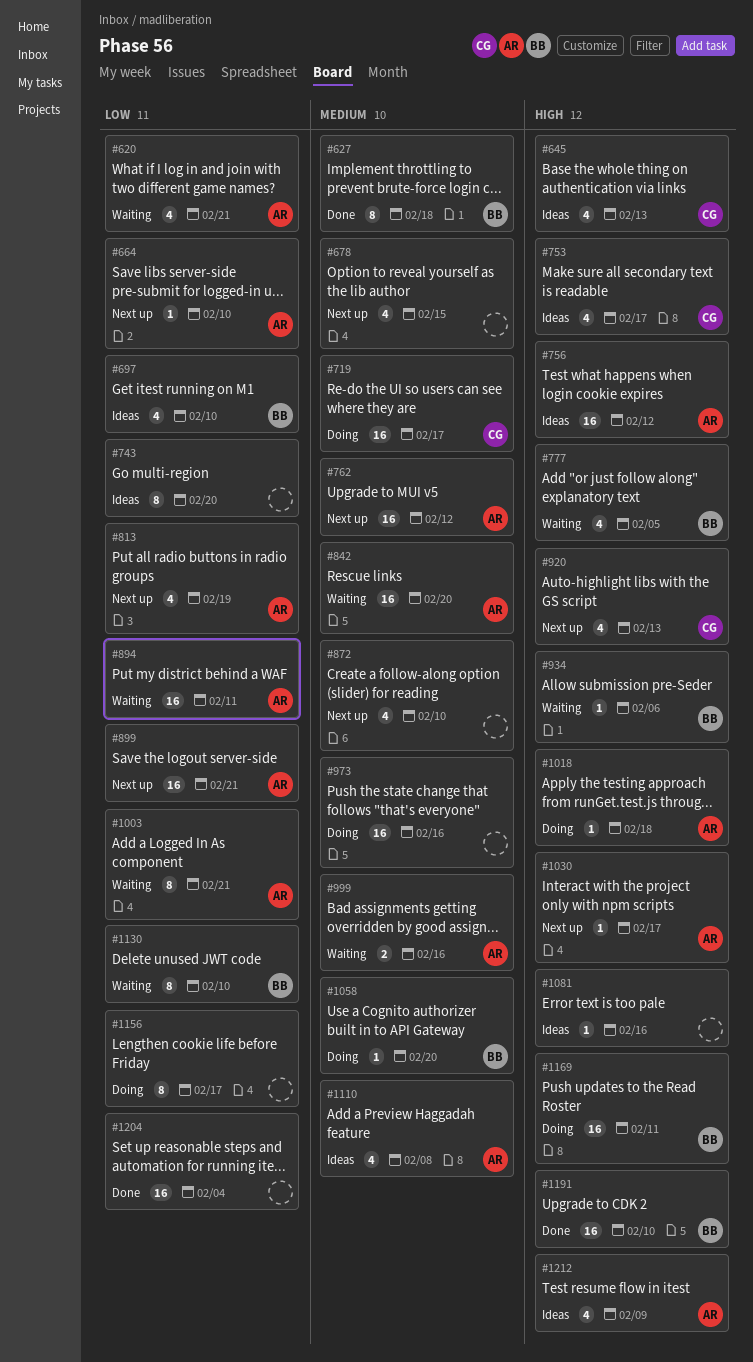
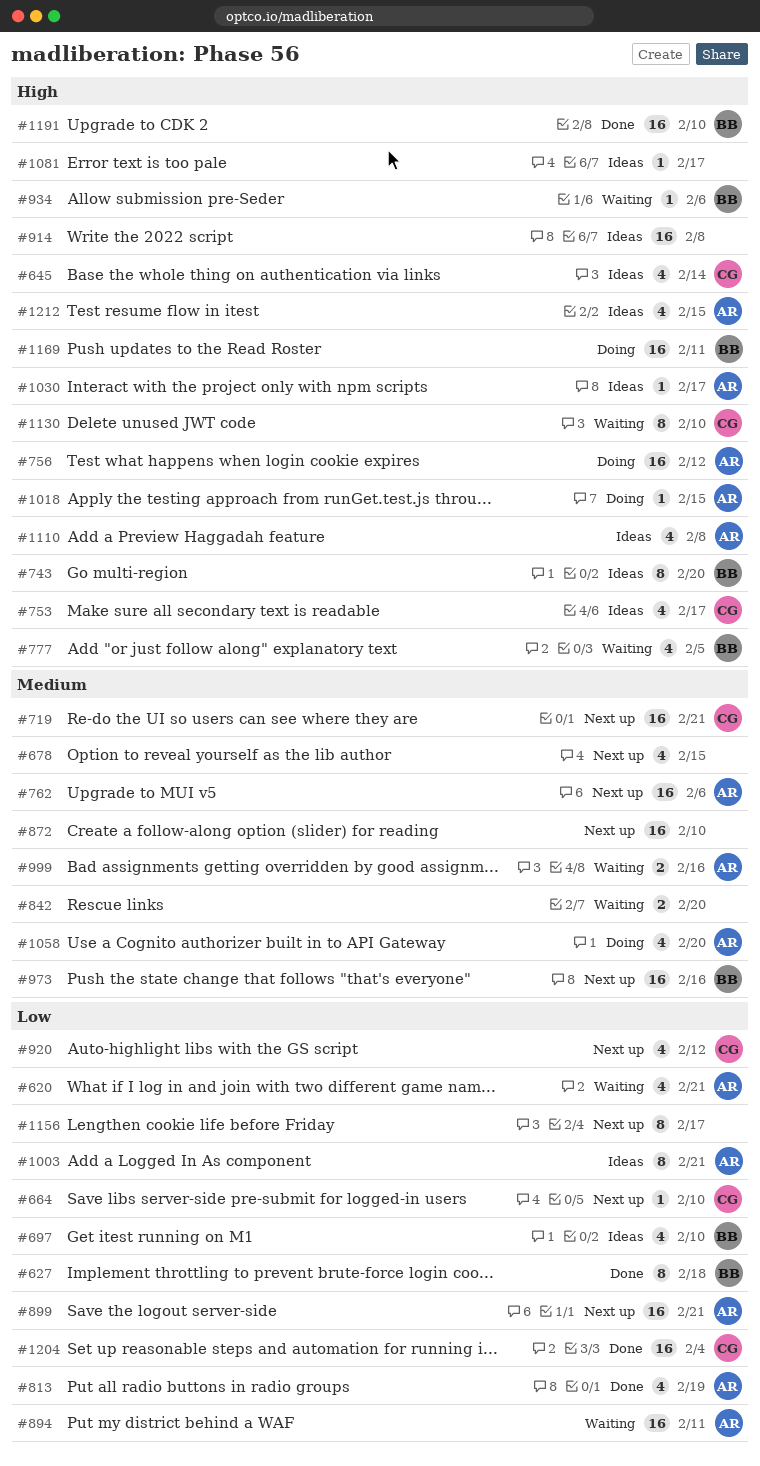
#627, priority: Medium -> Low
#645, due: Feb 13 -> Feb 14
#664, owner: AR -> CG
#719, status: Doing -> Next up
#719, due: Feb 17 -> Feb 21
#743, owner: none -> BB
#743, priority: Low -> High
#756, status: Ideas -> Doing
#762, due: Feb 12 -> Feb 6
#813, status: Next up -> Done
#842, owner: AR -> none
#842, estimate: 16 -> 2
#872, estimate: 4 -> 16
#914: none -> present
#920, priority: High -> Low
#920, due: Feb 13 -> Feb 12
#973, status: Doing -> Next up
#973, owner: none -> BB
#1003, status: Waiting -> Ideas
#1018, due: Feb 18 -> Feb 15
#1030, status: Next up -> Ideas
#1058, owner: BB -> AR
#1058, estimate: 1 -> 4
#1081, due: Feb 16 -> Feb 17
#1110, priority: Medium -> High
#1130, owner: BB -> CG
#1130, priority: Low -> High
#1156, status: Doing -> Next up
#1204, owner: none -> CG
#1212, due: Feb 9 -> Feb 15

